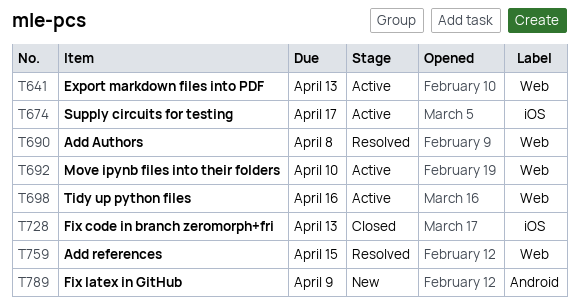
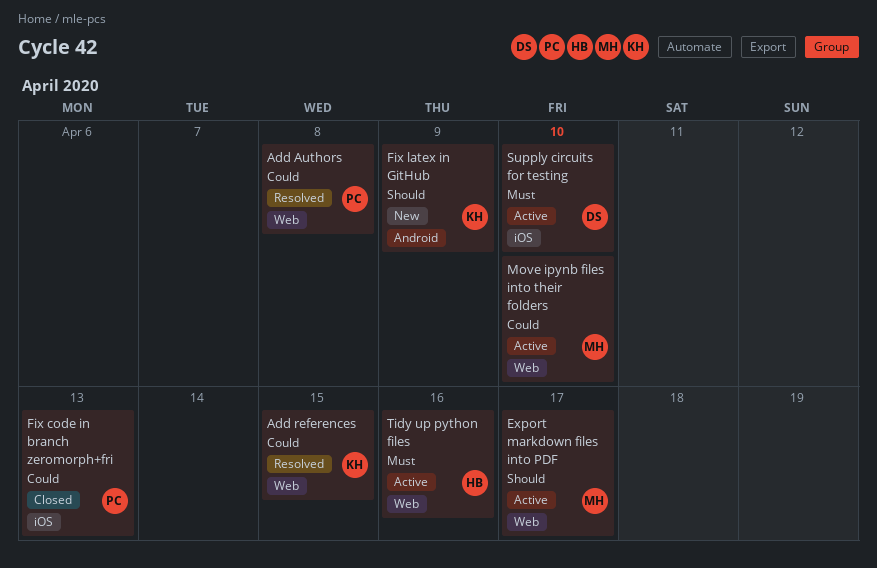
Export markdown files into PDF, due: Apr 13 -> Apr 17
Supply circuits for testing, due: Apr 17 -> Apr 10

